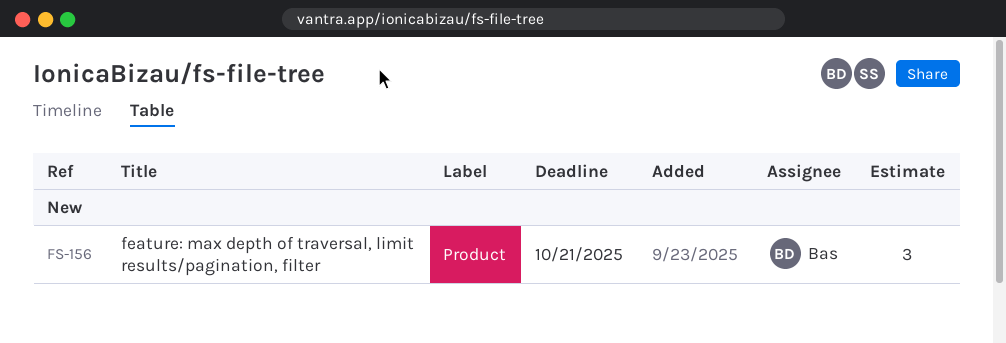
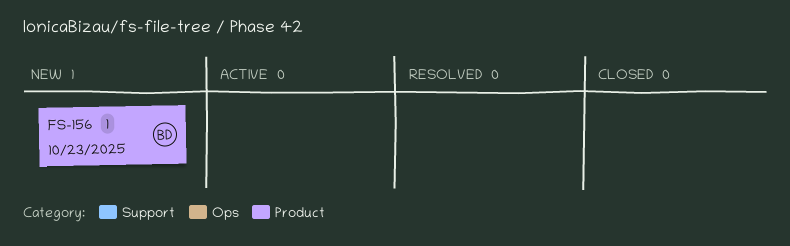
FS-156, estimate: 3 -> 1
FS-156, due: Oct 21 -> Oct 23

